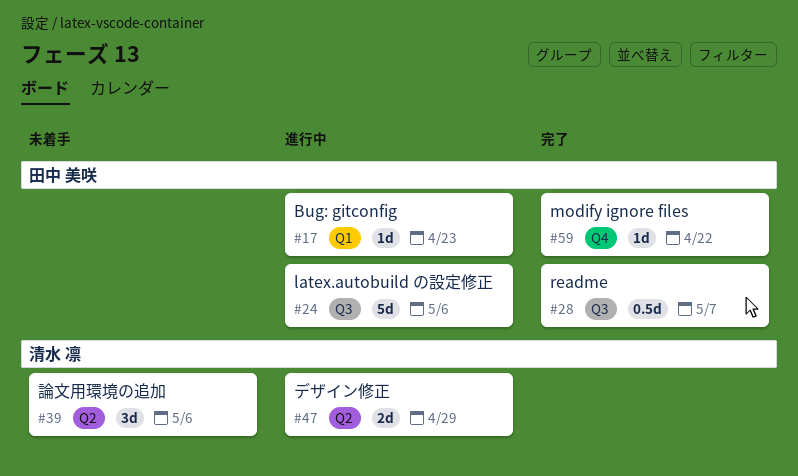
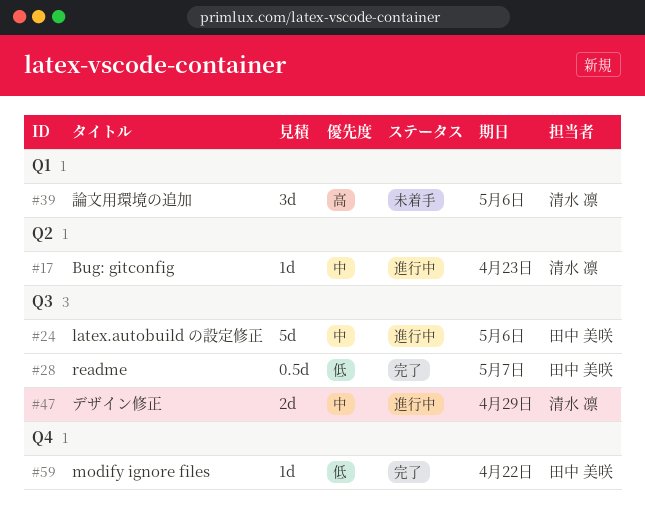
#17, owner: 田中 美咲 -> 清水 凛
#17, label: Q1 -> Q2
#39, label: Q2 -> Q1
#47, label: Q2 -> Q3

